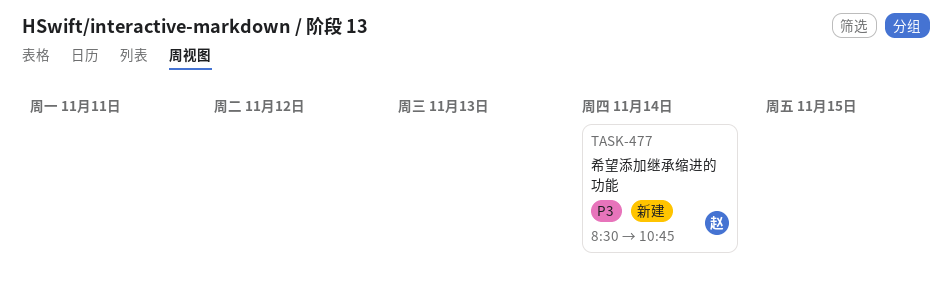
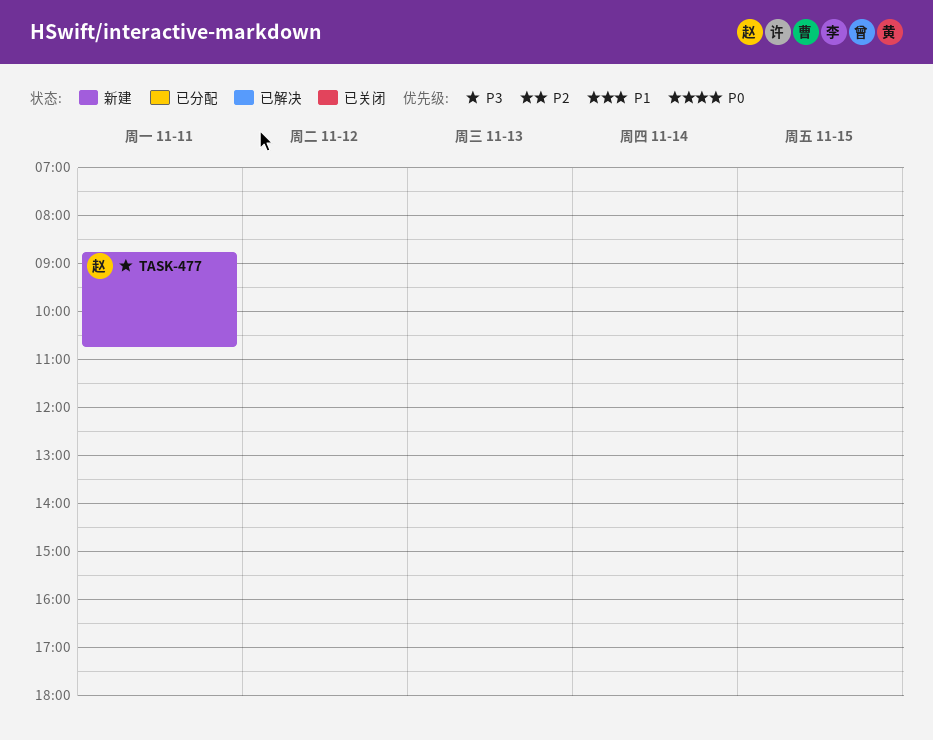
TASK-477, day: Nov 14 -> Nov 11
TASK-477, begins: 08:30 -> 08:45

